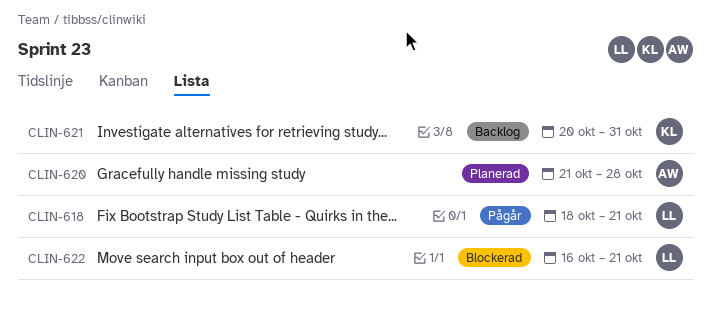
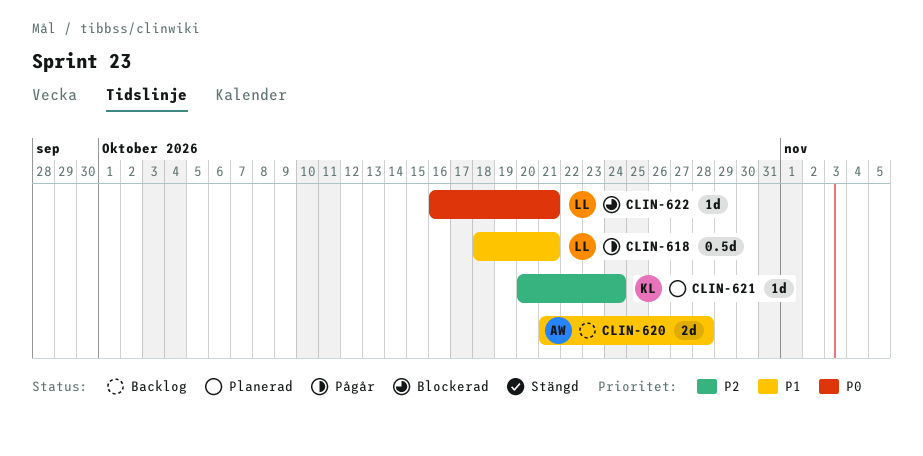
CLIN-620, status: Planerad -> Backlog
CLIN-621, status: Backlog -> Planerad
CLIN-621, due: Oct 31 -> Oct 24

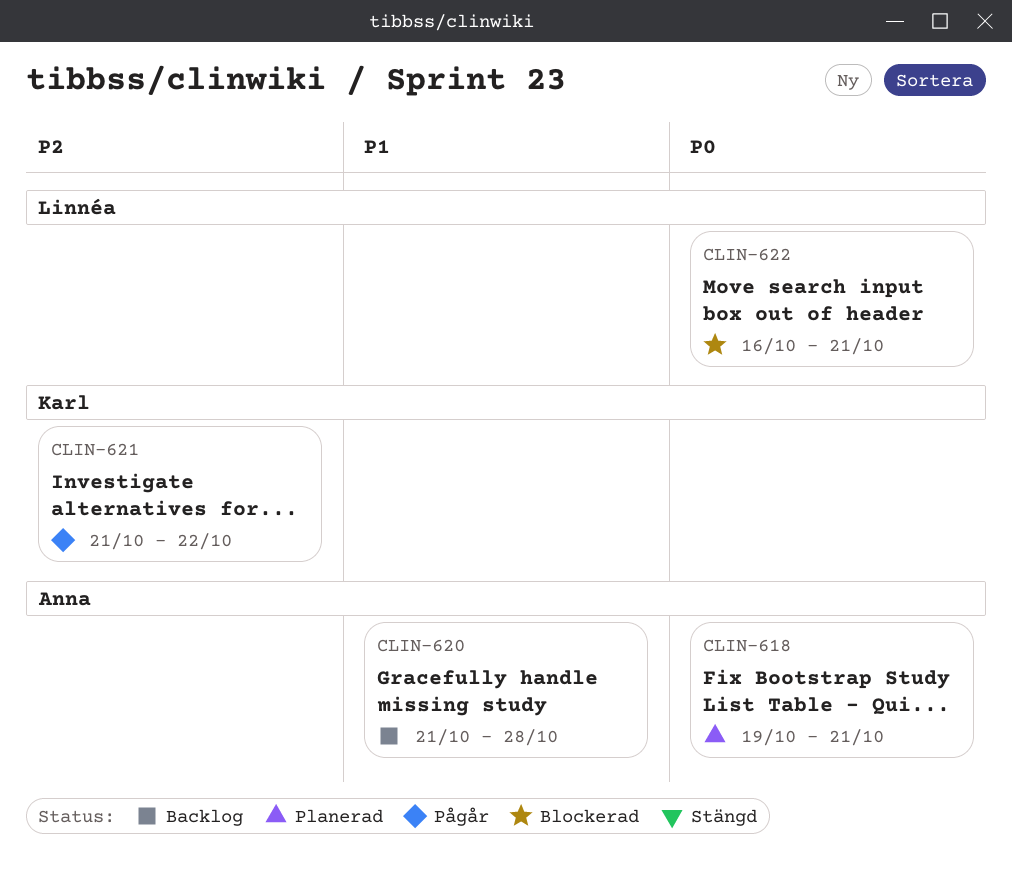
CLIN-618, status: Pågår -> Planerad
CLIN-618, owner: Linnéa -> Anna
CLIN-618, priority: P1 -> P0
CLIN-618, start: Oct 18 -> Oct 19
CLIN-621, status: Planerad -> Pågår
CLIN-621, start: Oct 20 -> Oct 21
CLIN-621, due: Oct 24 -> Oct 22

